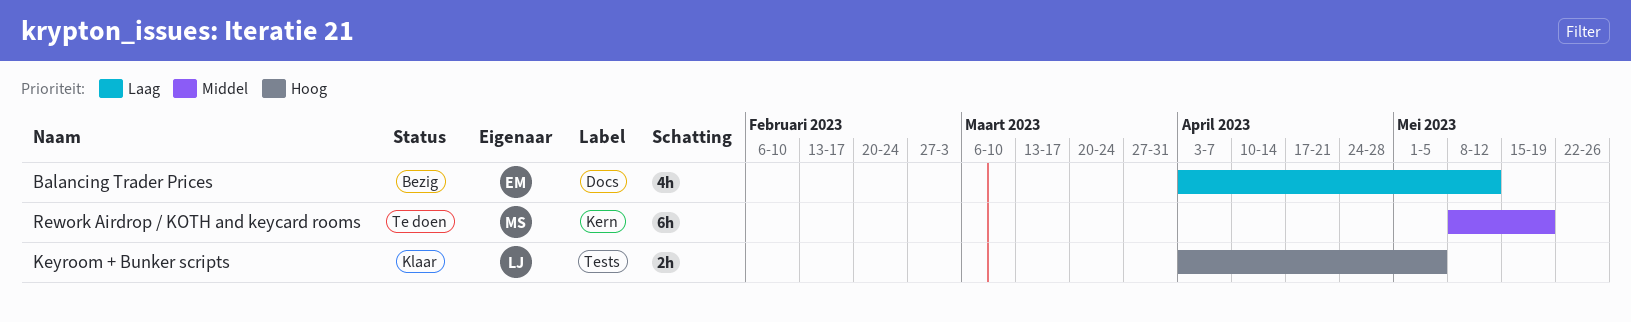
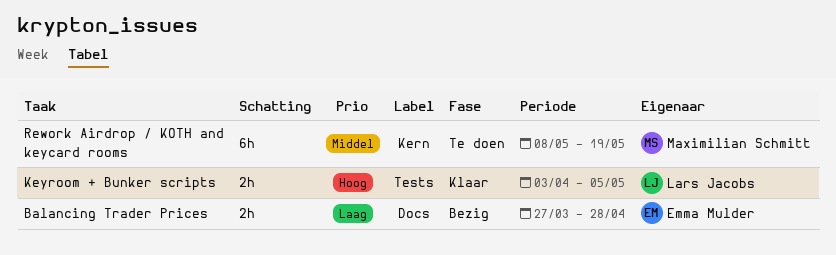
Balancing Trader Prices, estimate: 4h -> 2h
Balancing Trader Prices, start: Apr 3 -> Mar 27
Balancing Trader Prices, due: May 12 -> Apr 28

